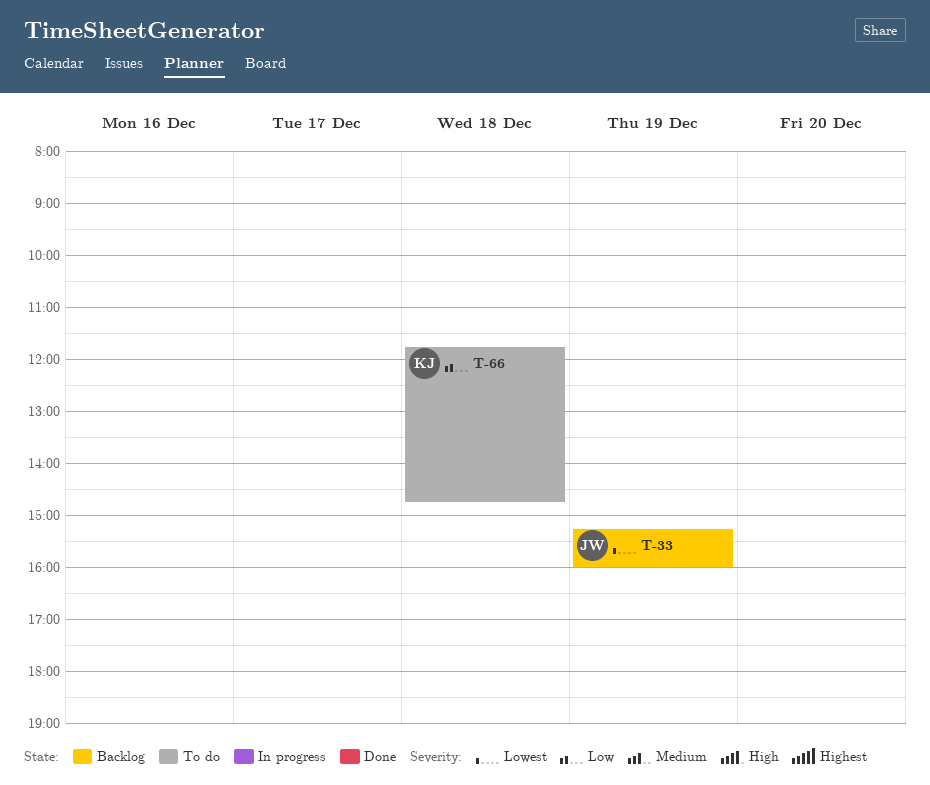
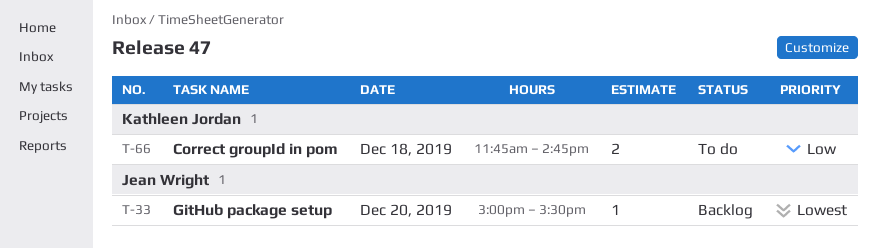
T-33, day: Dec 19 -> Dec 20
T-33, begins: 15:15 -> 15:00
T-33, ends: 16:00 -> 15:30

